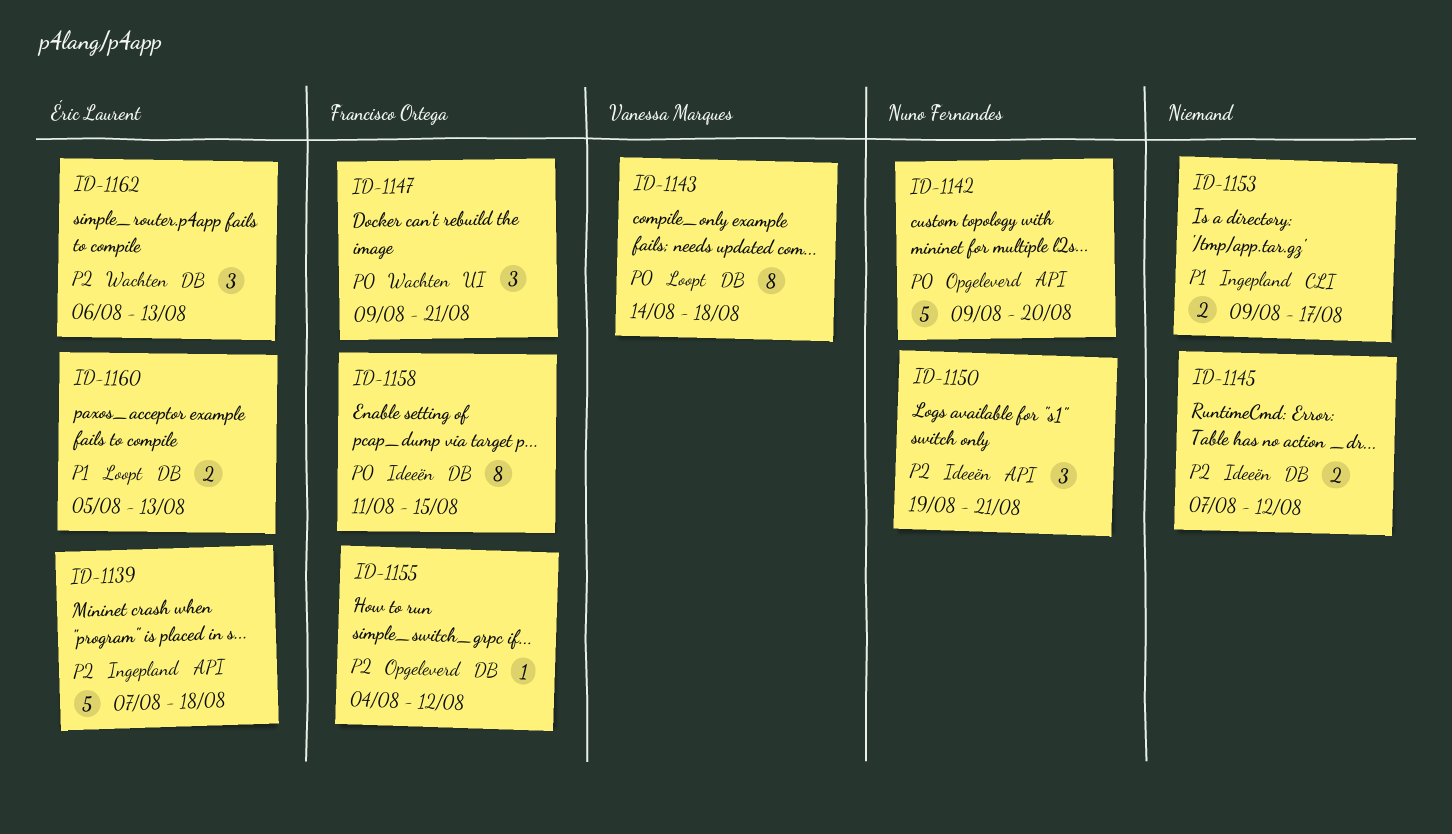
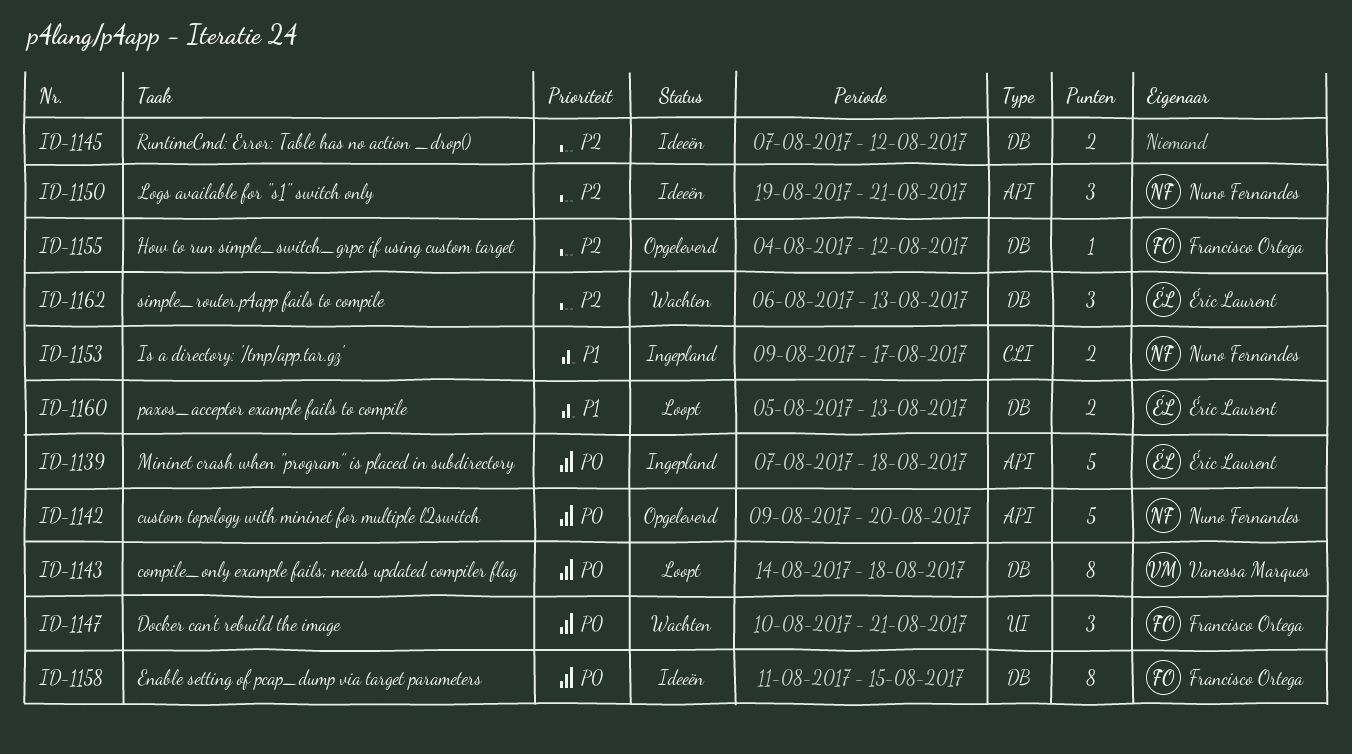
ID-1139, priority: P2 -> P0
ID-1147, start: Aug 9 -> Aug 10
ID-1153, owner: none -> Nuno Fernandes

